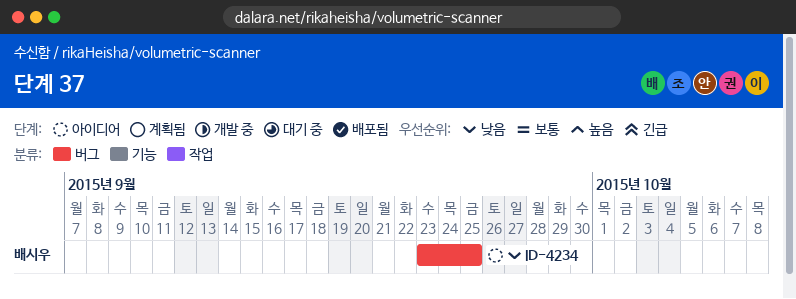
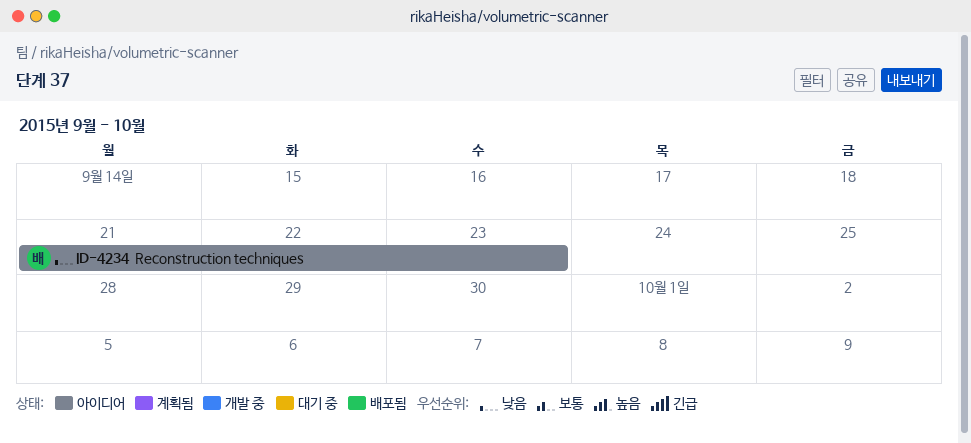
ID-4234, start: Sep 23 -> Sep 21
ID-4234, due: Sep 25 -> Sep 23

